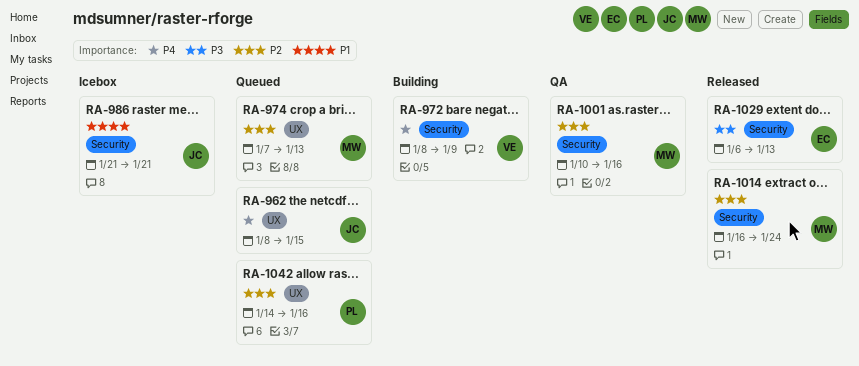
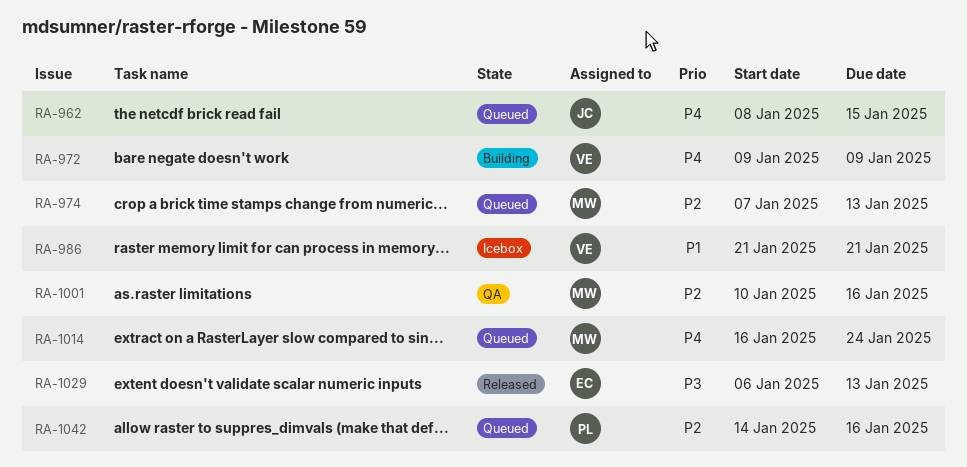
RA-972, start: Jan 8 -> Jan 9
RA-986, owner: JC -> VE
RA-1014, status: Released -> Queued
RA-1014, priority: P2 -> P4

